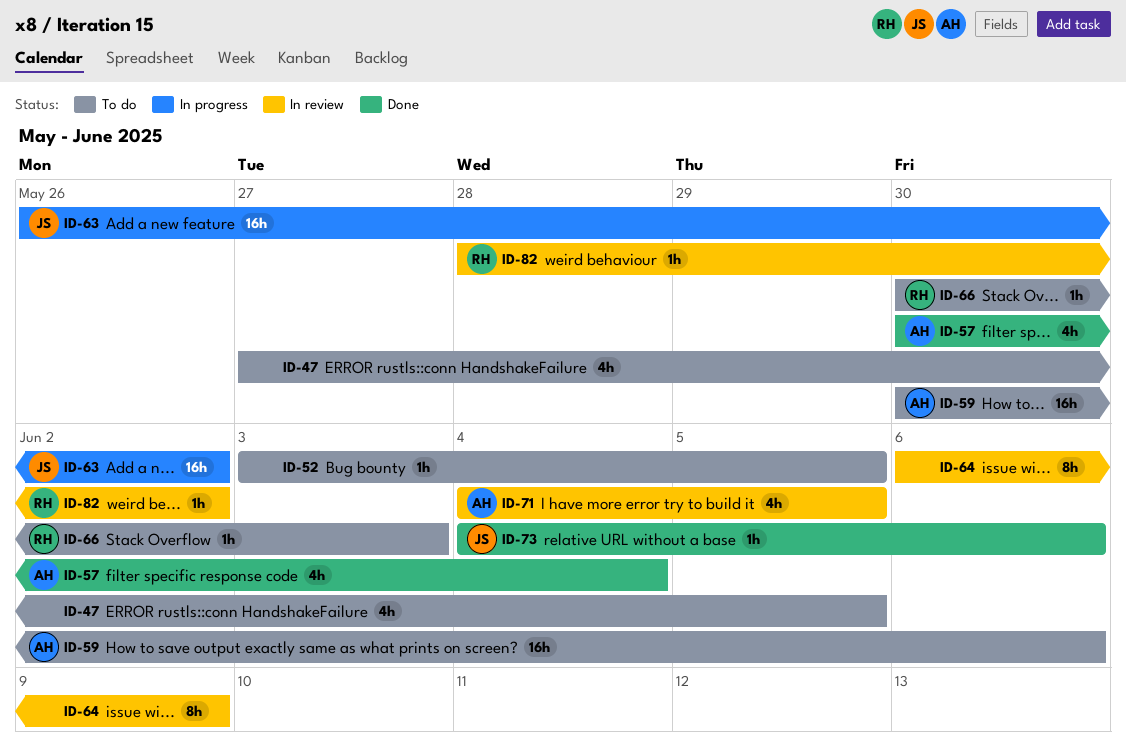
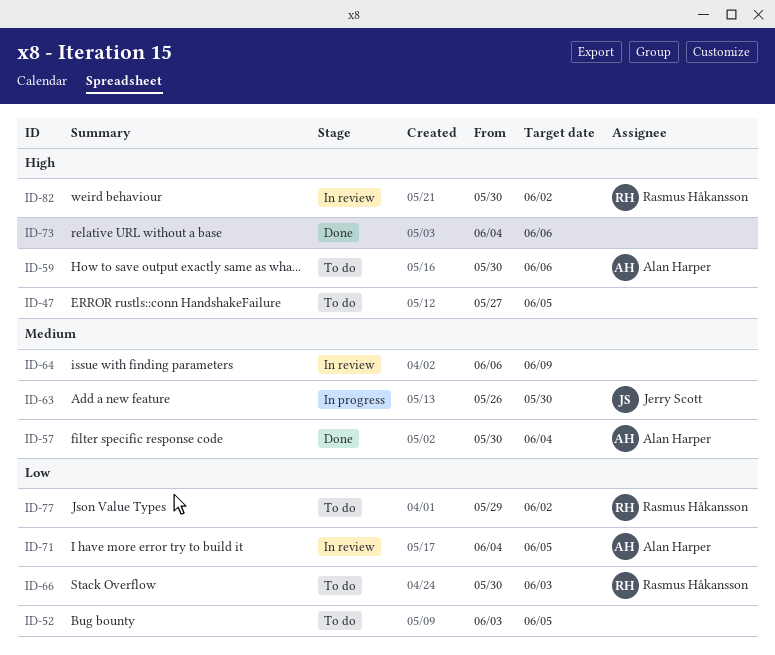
ID-63, due: Jun 2 -> May 30
ID-73, owner: Jerry Scott -> none
ID-77: none -> present
ID-82, start: May 28 -> May 30

